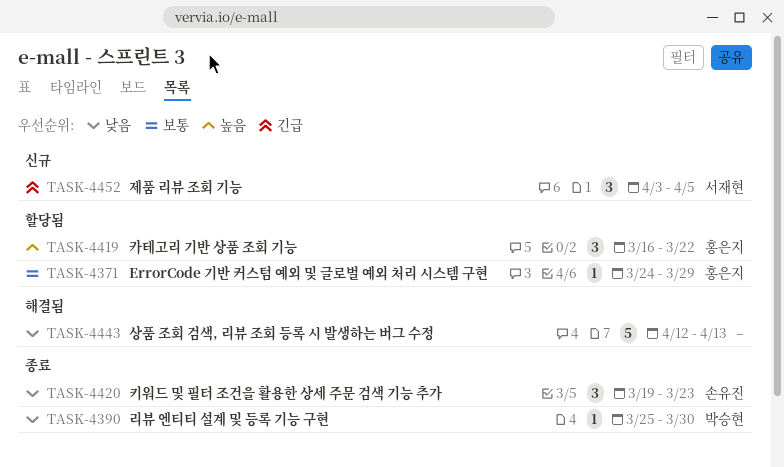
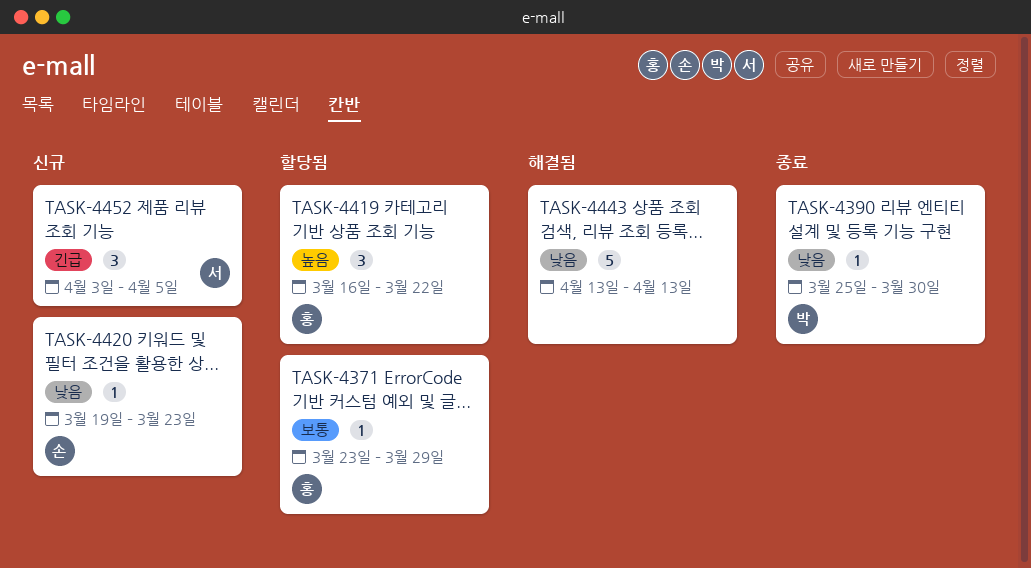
TASK-4371, start: Mar 24 -> Mar 23
TASK-4420, status: 종료 -> 신규
TASK-4420, estimate: 3 -> 1
TASK-4443, start: Apr 12 -> Apr 13

